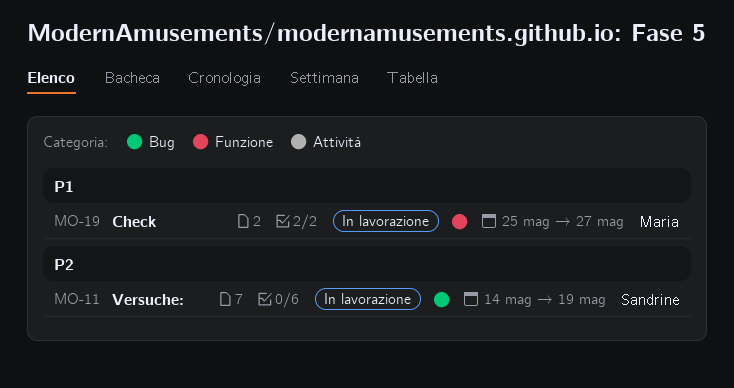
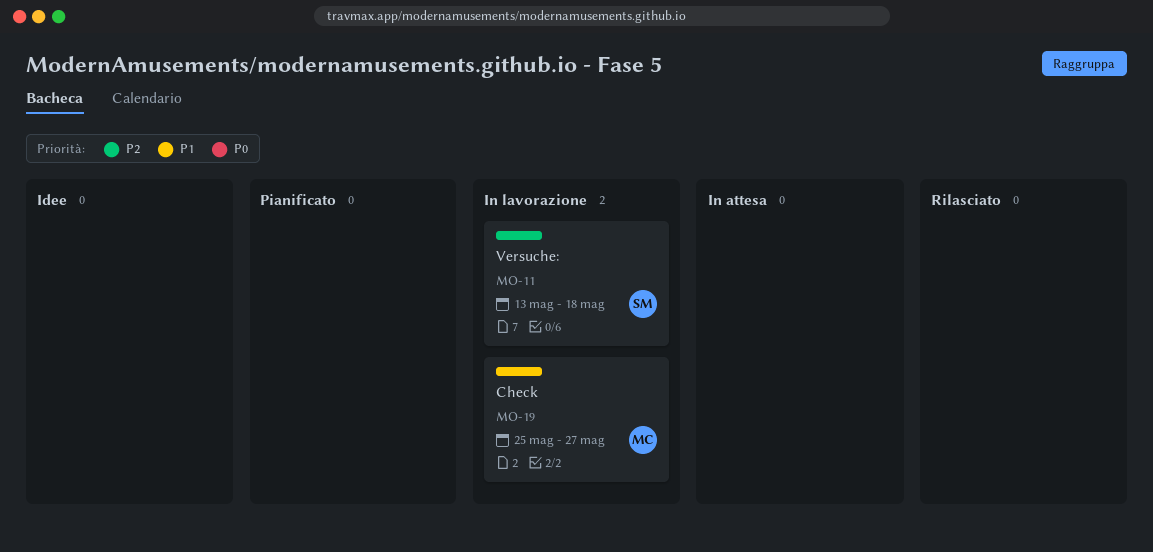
MO-11, start: May 14 -> May 13
MO-11, due: May 19 -> May 18

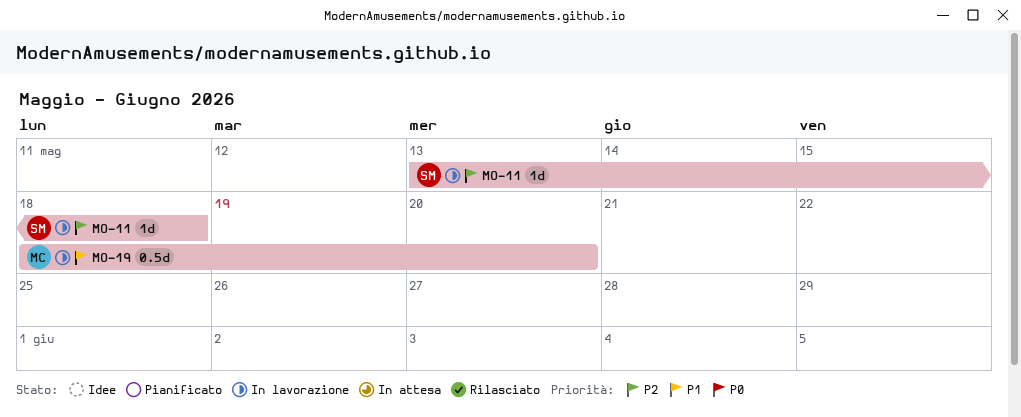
MO-19, start: May 25 -> May 18
MO-19, due: May 27 -> May 20

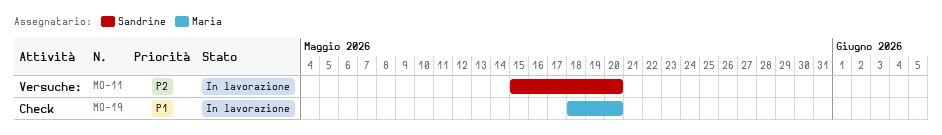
MO-11, start: May 13 -> May 15
MO-11, due: May 18 -> May 20

